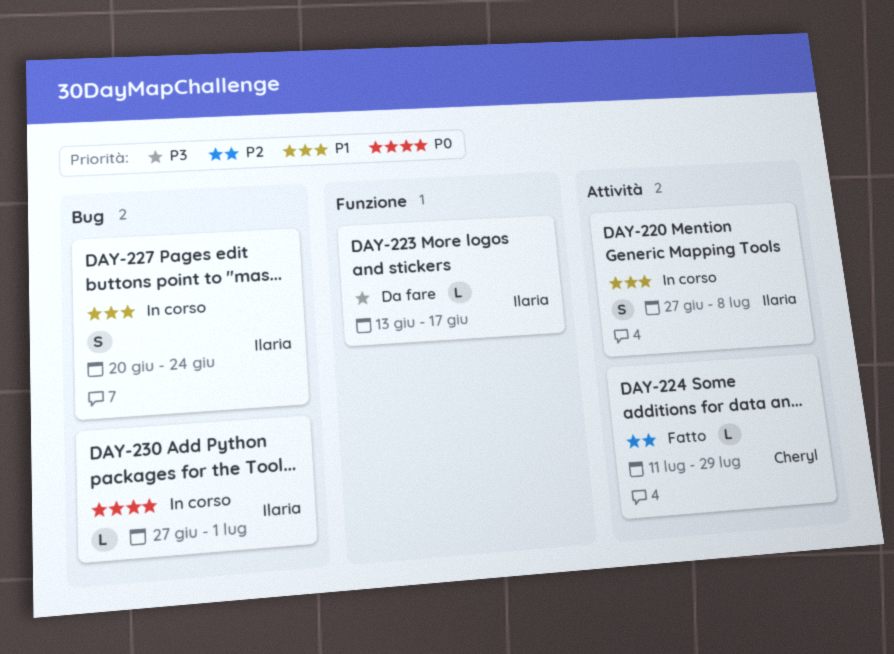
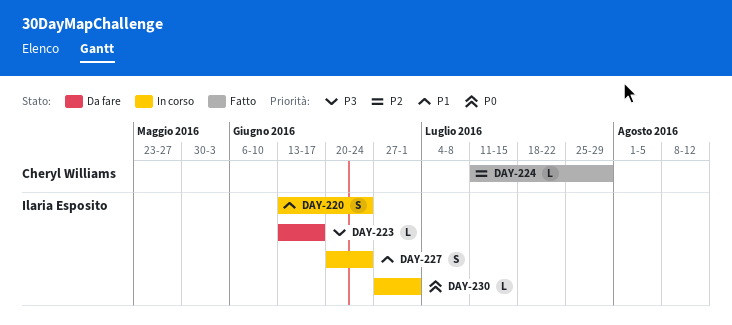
DAY-220, start: Jun 27 -> Jun 13
DAY-220, due: Jul 8 -> Jun 24

